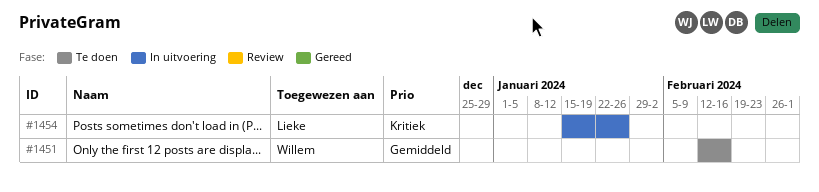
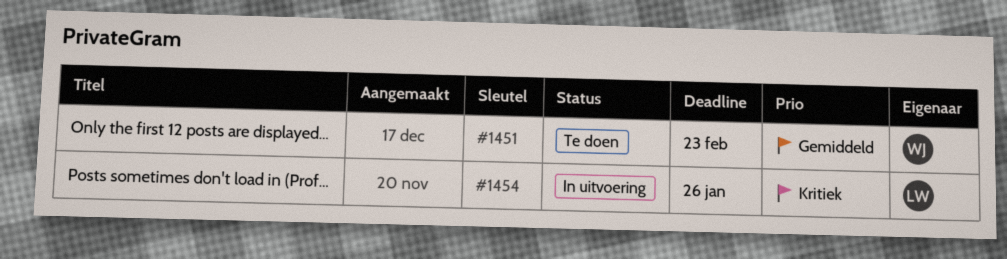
#1451, due: Feb 16 -> Feb 23

